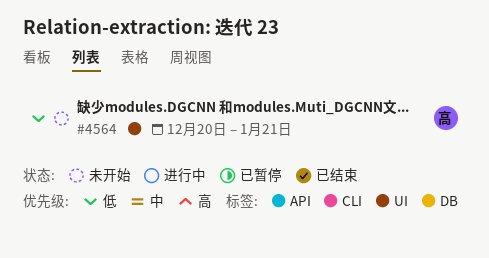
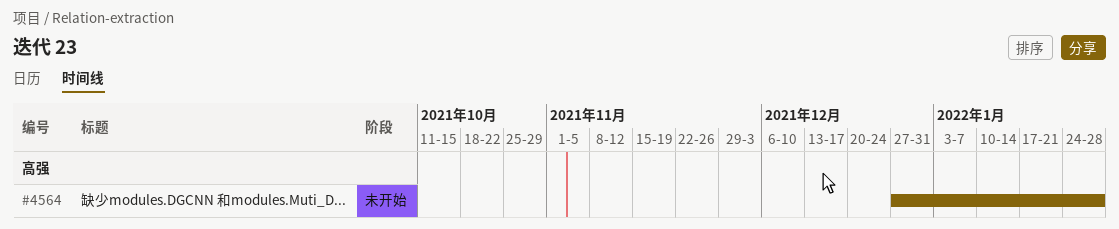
#4564, start: Dec 20 -> Dec 27
#4564, due: Jan 21 -> Jan 28

